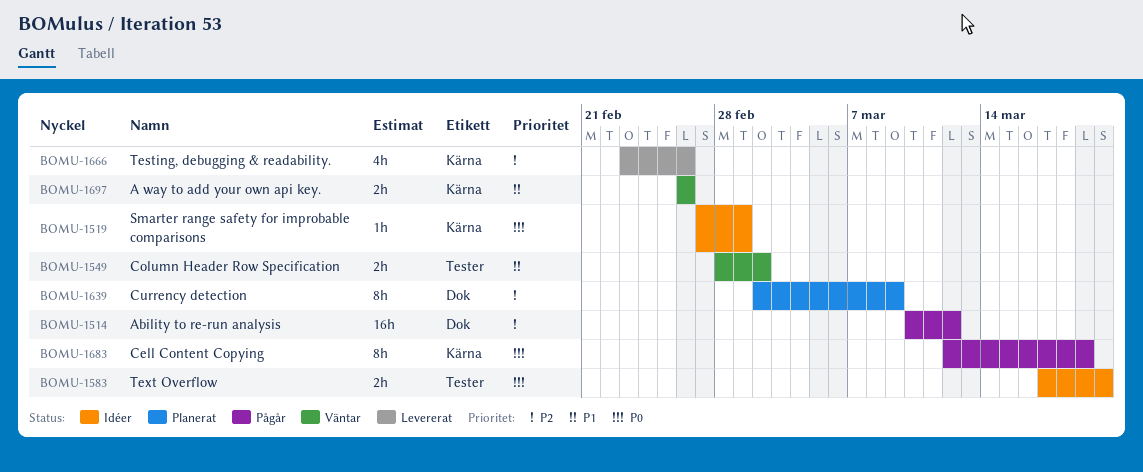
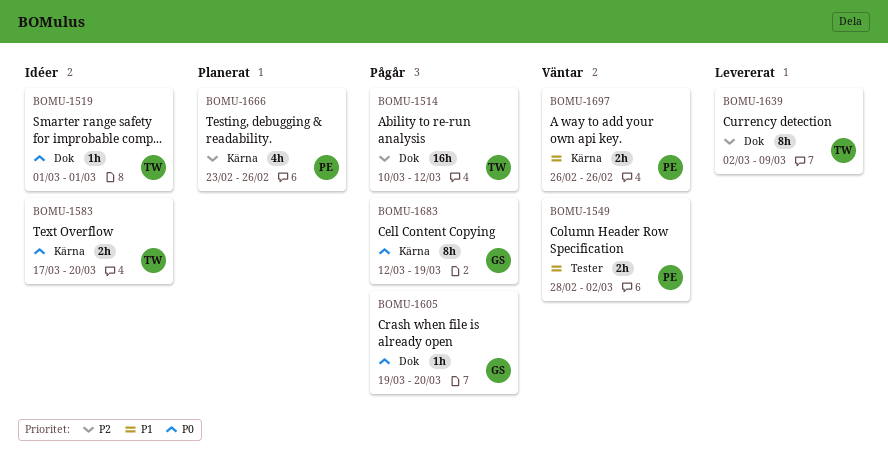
BOMU-1519, label: Kärna -> Dok
BOMU-1519, start: Feb 27 -> Mar 1
BOMU-1583, label: Tester -> Kärna
BOMU-1605: none -> present
BOMU-1639, status: Planerat -> Levererat
BOMU-1666, status: Levererat -> Planerat

